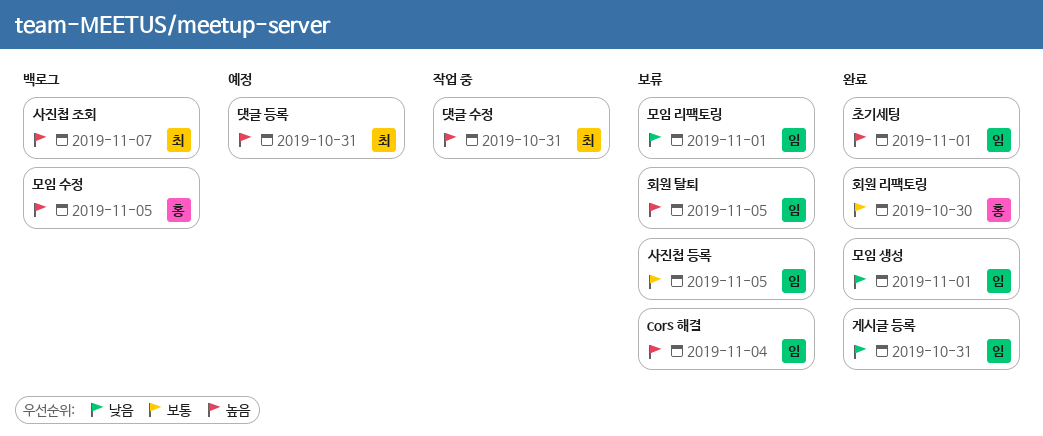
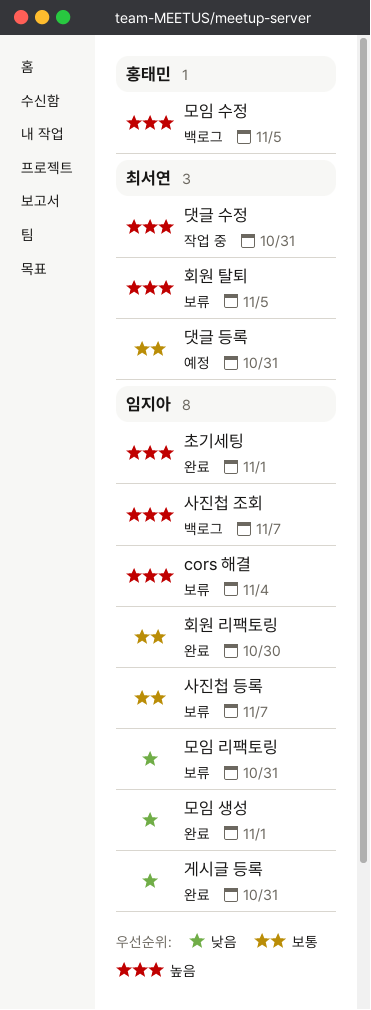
댓글 등록, priority: 높음 -> 보통
모임 리팩토링, due: Nov 1 -> Oct 31
사진첩 등록, due: Nov 5 -> Nov 7
사진첩 조회, owner: 최서연 -> 임지아
회원 리팩토링, owner: 홍태민 -> 임지아
회원 탈퇴, owner: 임지아 -> 최서연

